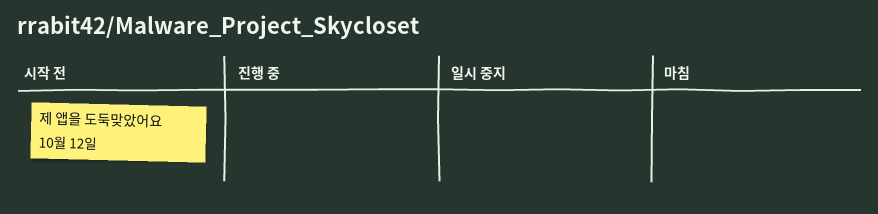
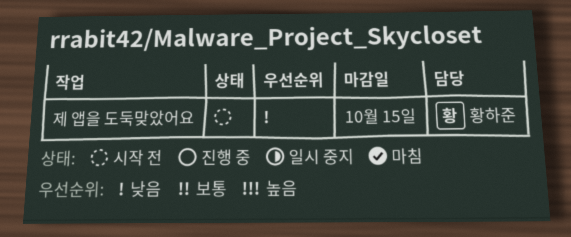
제 앱을 도둑맞았어요, due: Oct 12 -> Oct 15

